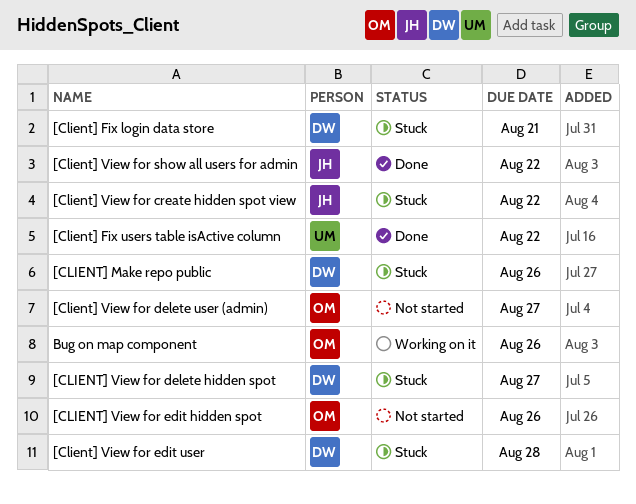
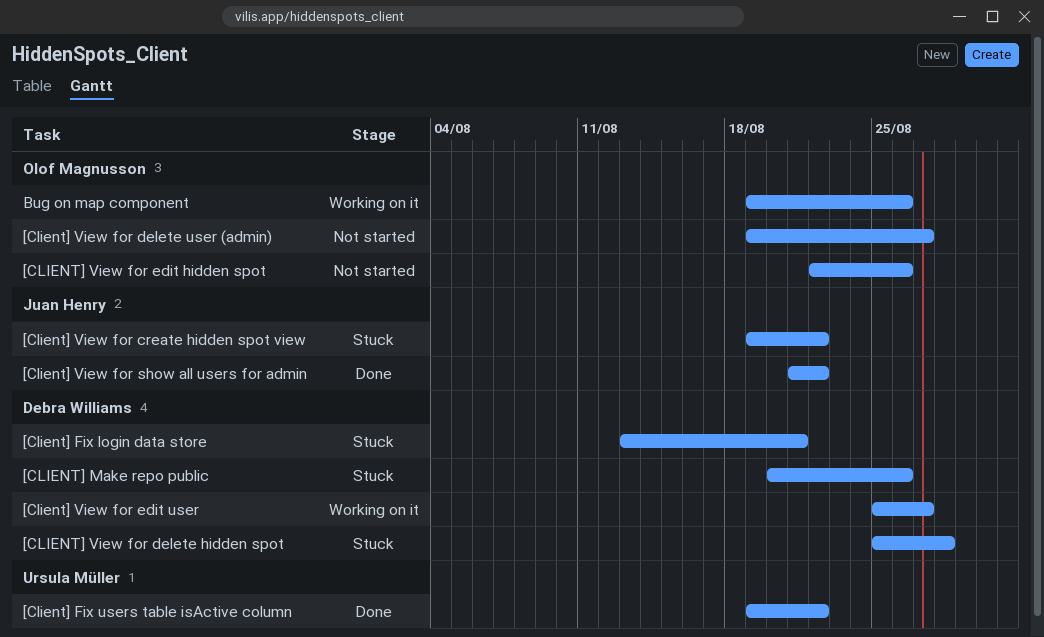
[CLIENT] View for delete hidden spot, due: Aug 27 -> Aug 28
[Client] View for edit user, status: Stuck -> Working on it
[Client] View for edit user, due: Aug 28 -> Aug 27

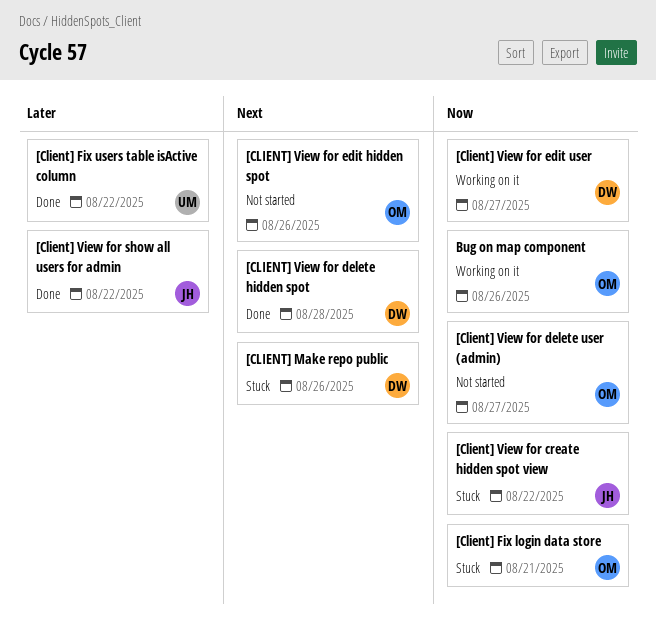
[Client] Fix login data store, owner: Debra Williams -> Olof Magnusson
[CLIENT] View for delete hidden spot, status: Stuck -> Done

